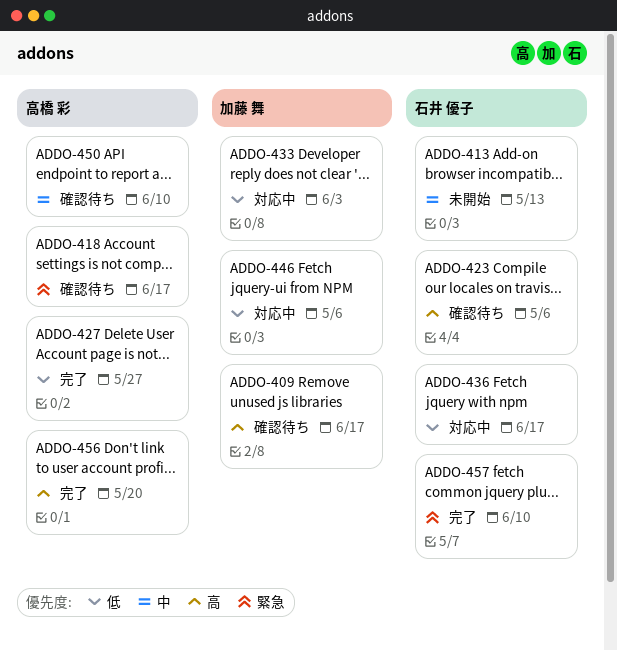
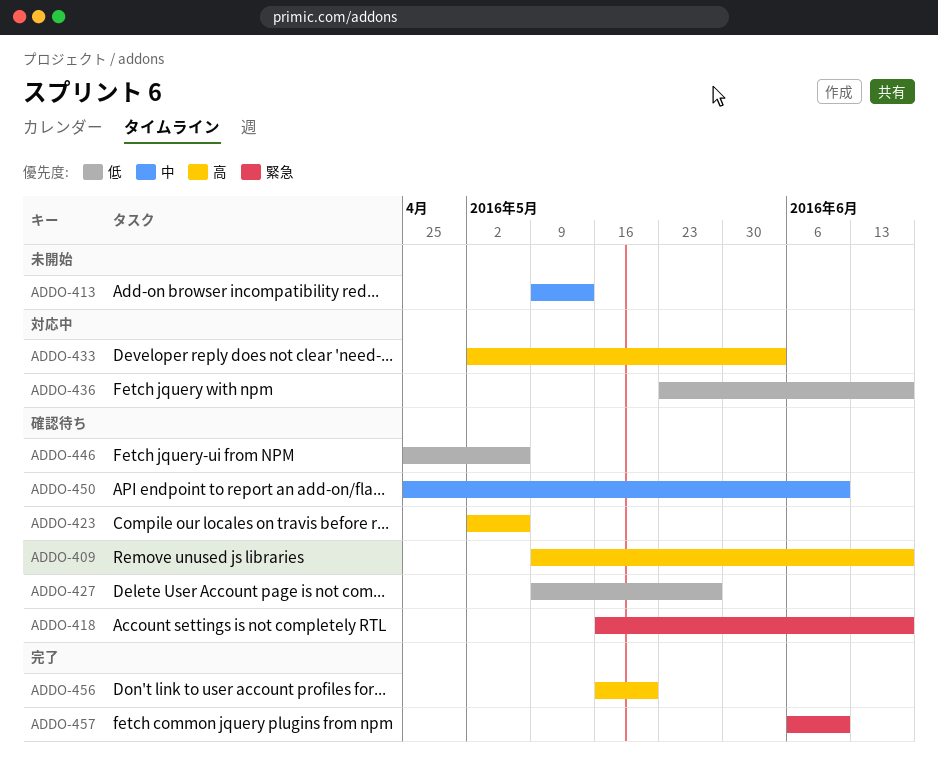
ADDO-427, status: 完了 -> 確認待ち
ADDO-433, priority: 低 -> 高
ADDO-446, status: 対応中 -> 確認待ち

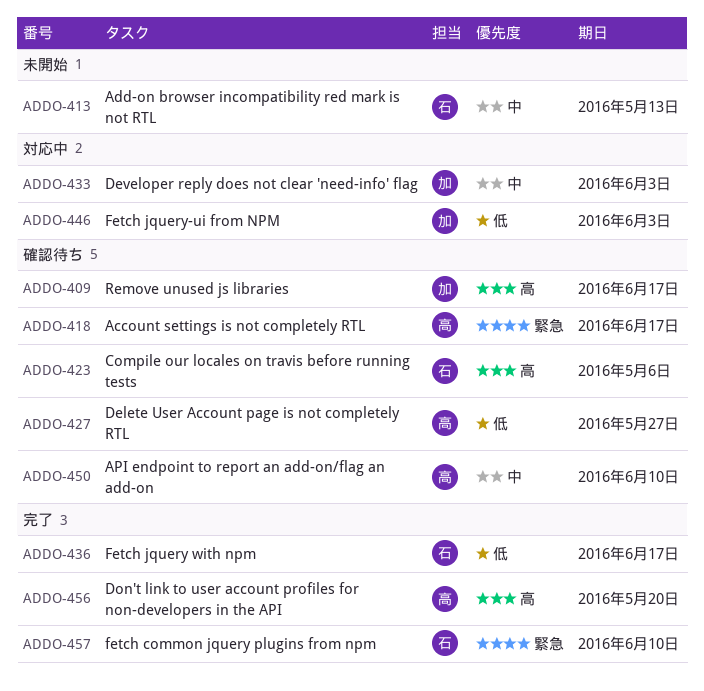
ADDO-433, priority: 高 -> 中
ADDO-436, status: 対応中 -> 完了
ADDO-446, status: 確認待ち -> 対応中
ADDO-446, due: May 6 -> Jun 3

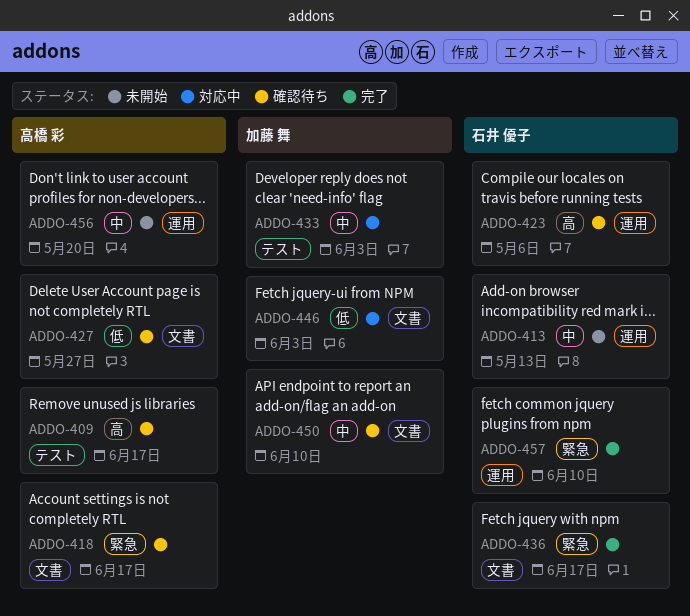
ADDO-409, owner: 加藤 舞 -> 高橋 彩
ADDO-436, priority: 低 -> 緊急
ADDO-450, owner: 高橋 彩 -> 加藤 舞
ADDO-456, status: 完了 -> 未開始
ADDO-456, priority: 高 -> 中

